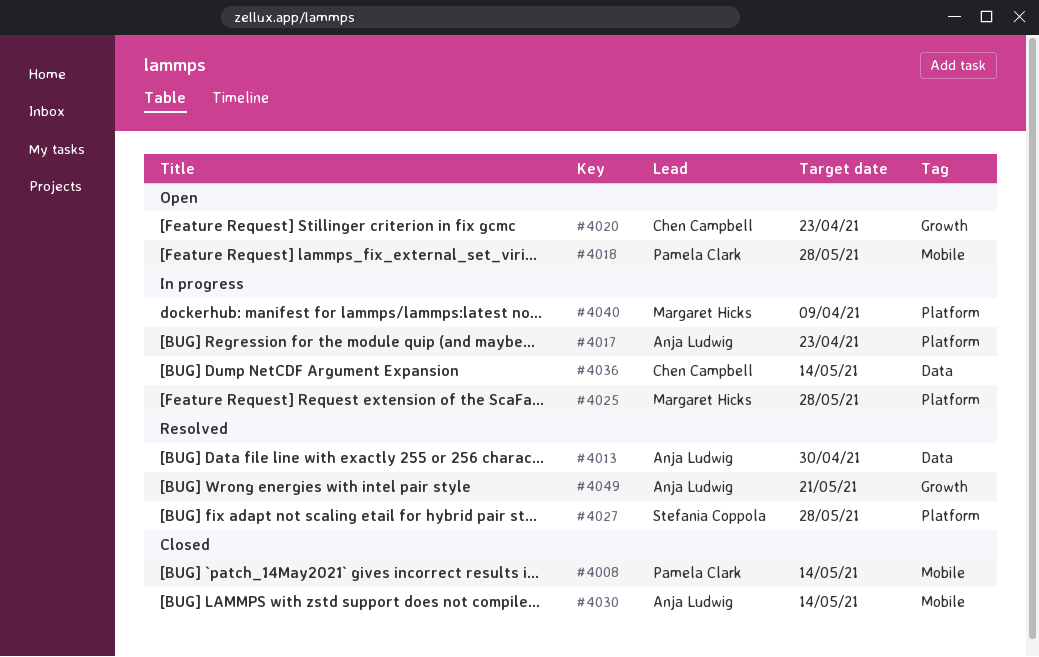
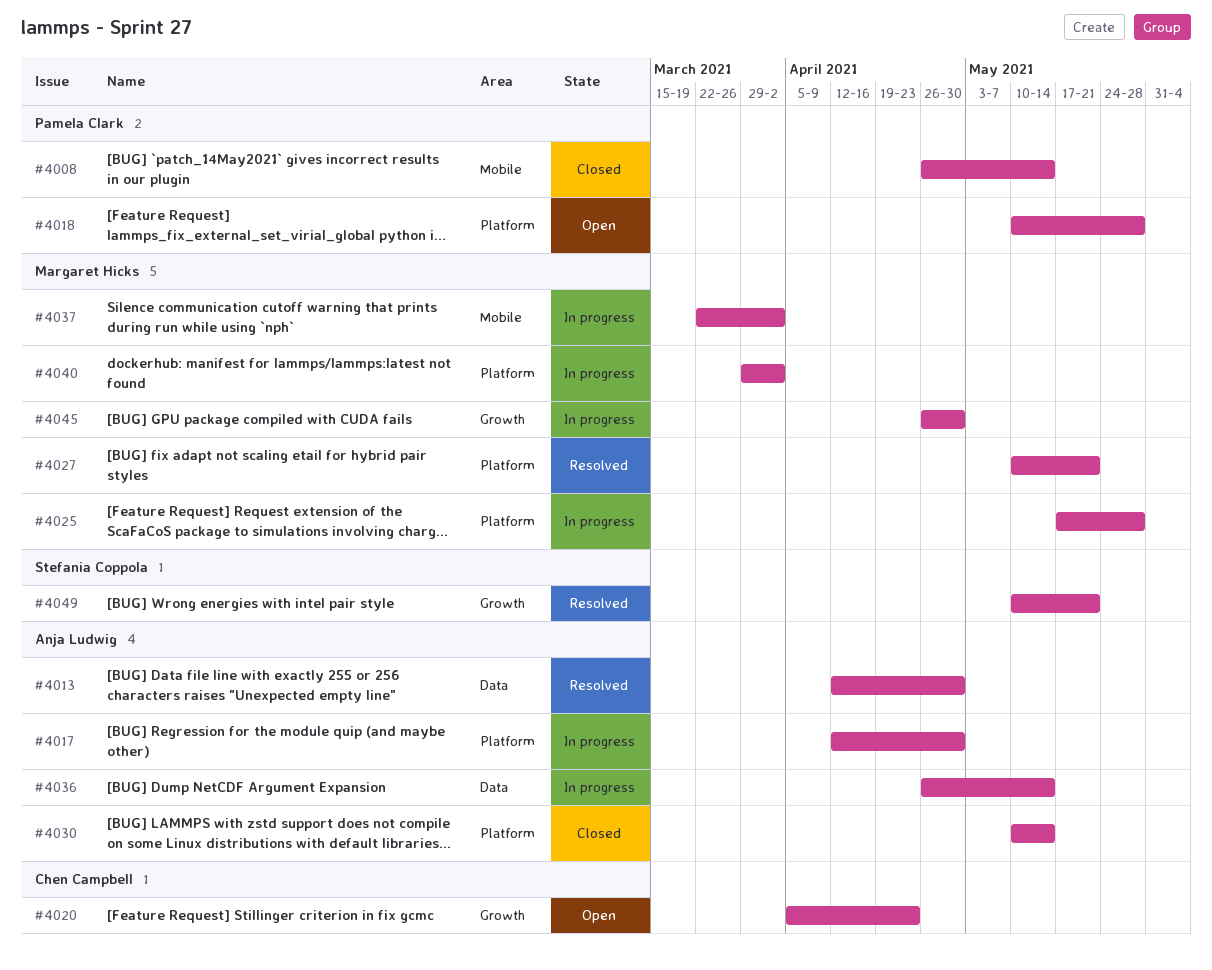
#4017, due: Apr 23 -> Apr 30
#4018, label: Mobile -> Platform
#4027, owner: Stefania Coppola -> Margaret Hicks
#4027, due: May 28 -> May 21
#4030, label: Mobile -> Platform
#4036, owner: Chen Campbell -> Anja Ludwig
#4037: none -> present
#4040, due: Apr 9 -> Apr 2
#4045: none -> present
#4049, owner: Anja Ludwig -> Stefania Coppola

